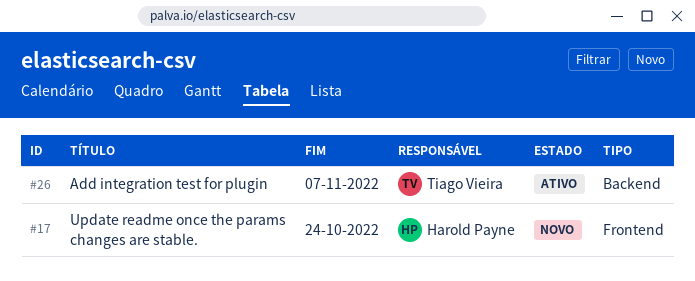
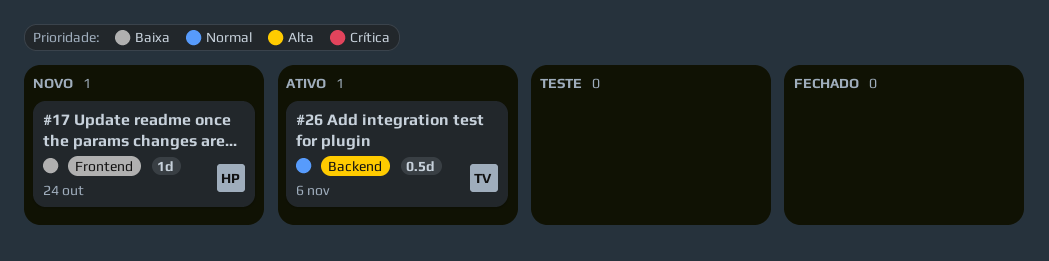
#26, due: Nov 7 -> Nov 6

